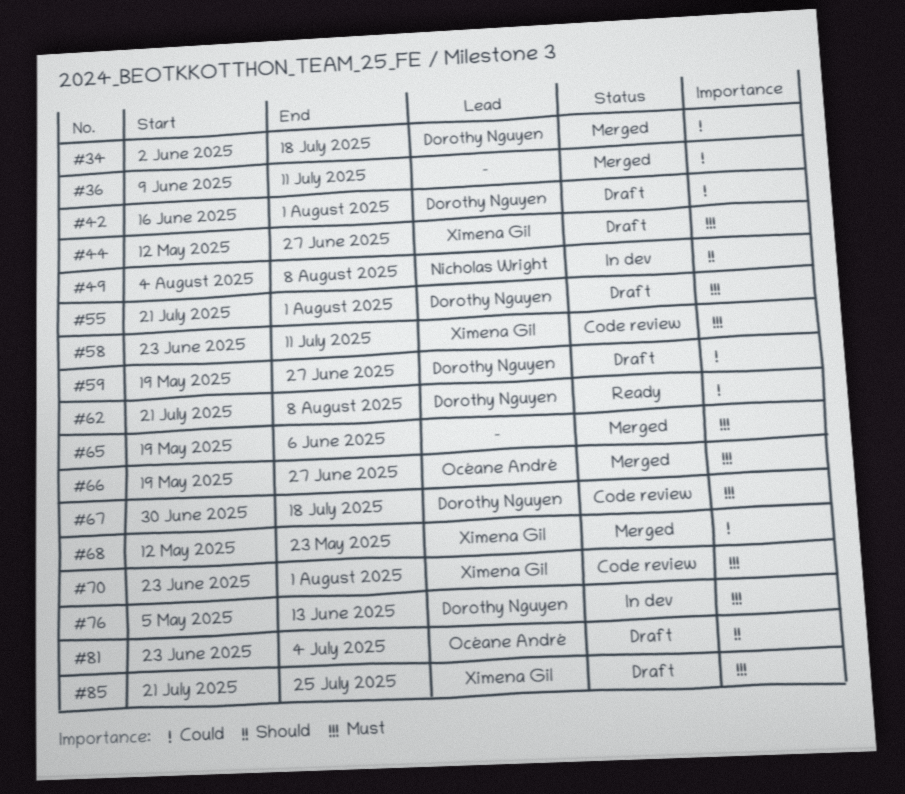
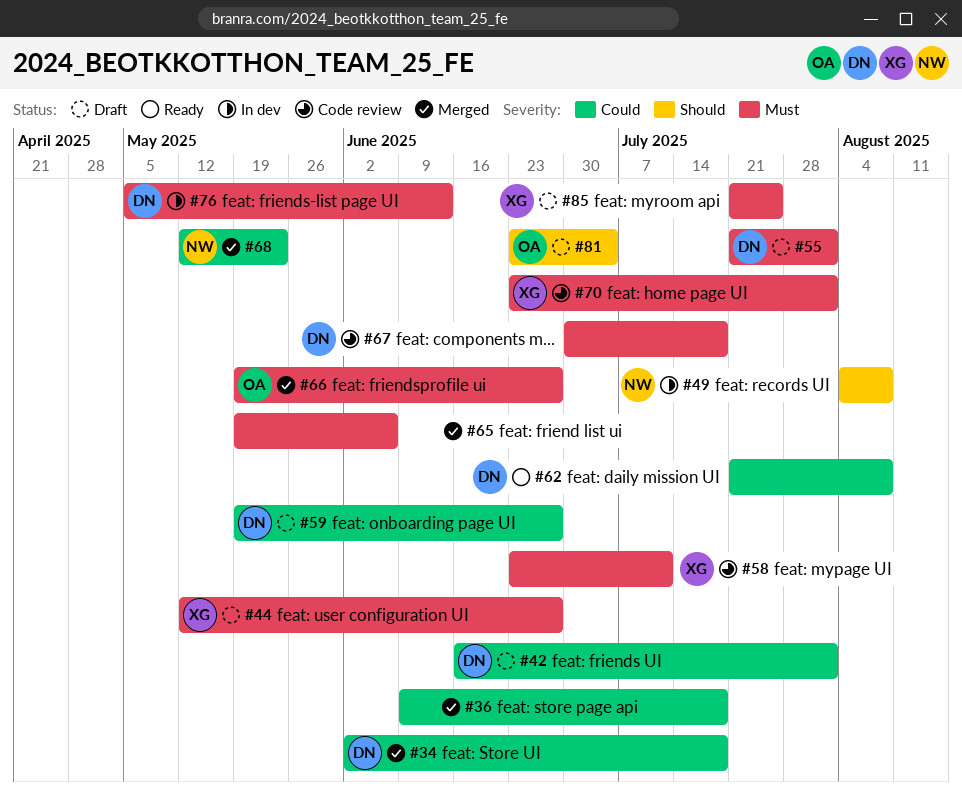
#36, due: Jul 11 -> Jul 18
#68, owner: Ximena Gil -> Nicholas Wright

